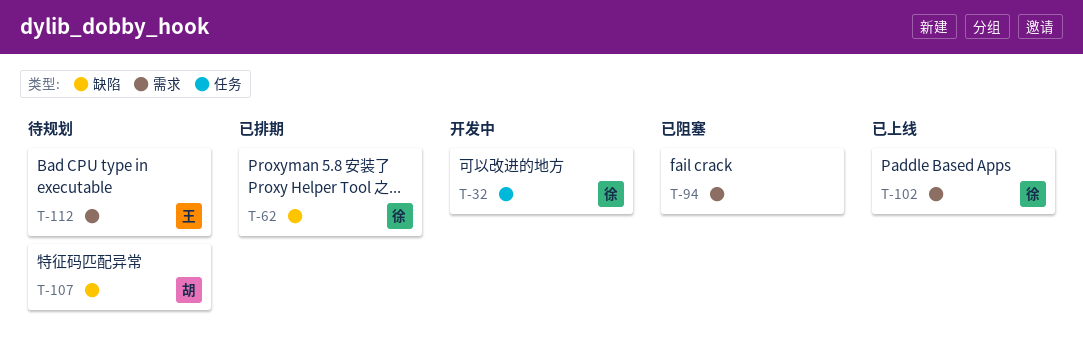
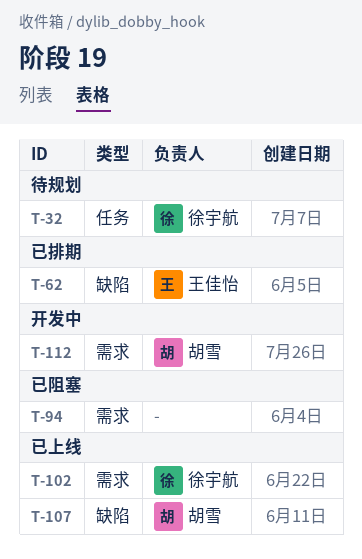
T-32, status: 开发中 -> 待规划
T-62, owner: 徐宇航 -> 王佳怡
T-107, status: 待规划 -> 已上线
T-112, status: 待规划 -> 开发中
T-112, owner: 王佳怡 -> 胡雪

